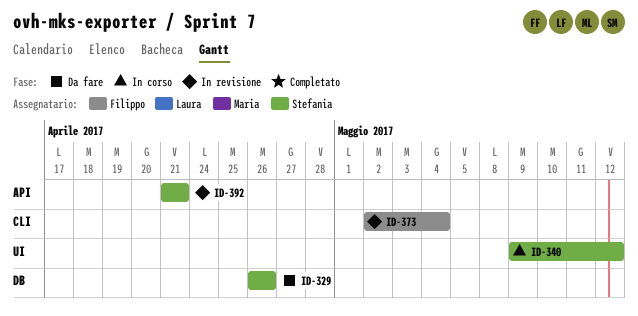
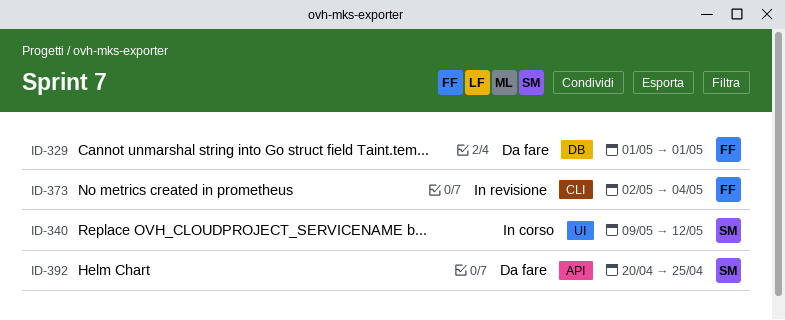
ID-329, owner: Stefania -> Filippo
ID-329, start: Apr 26 -> May 1
ID-329, due: Apr 26 -> May 1
ID-392, status: In revisione -> Da fare
ID-392, start: Apr 21 -> Apr 20
ID-392, due: Apr 21 -> Apr 25

